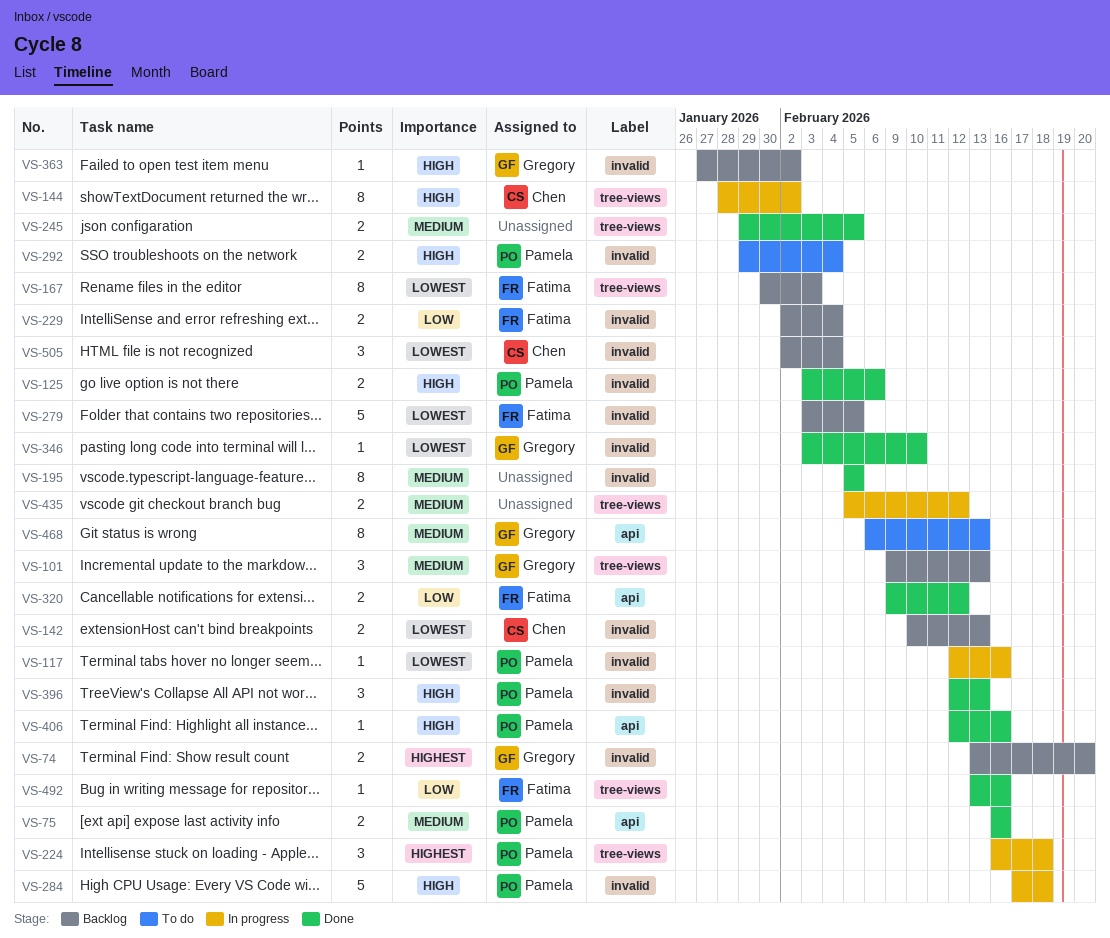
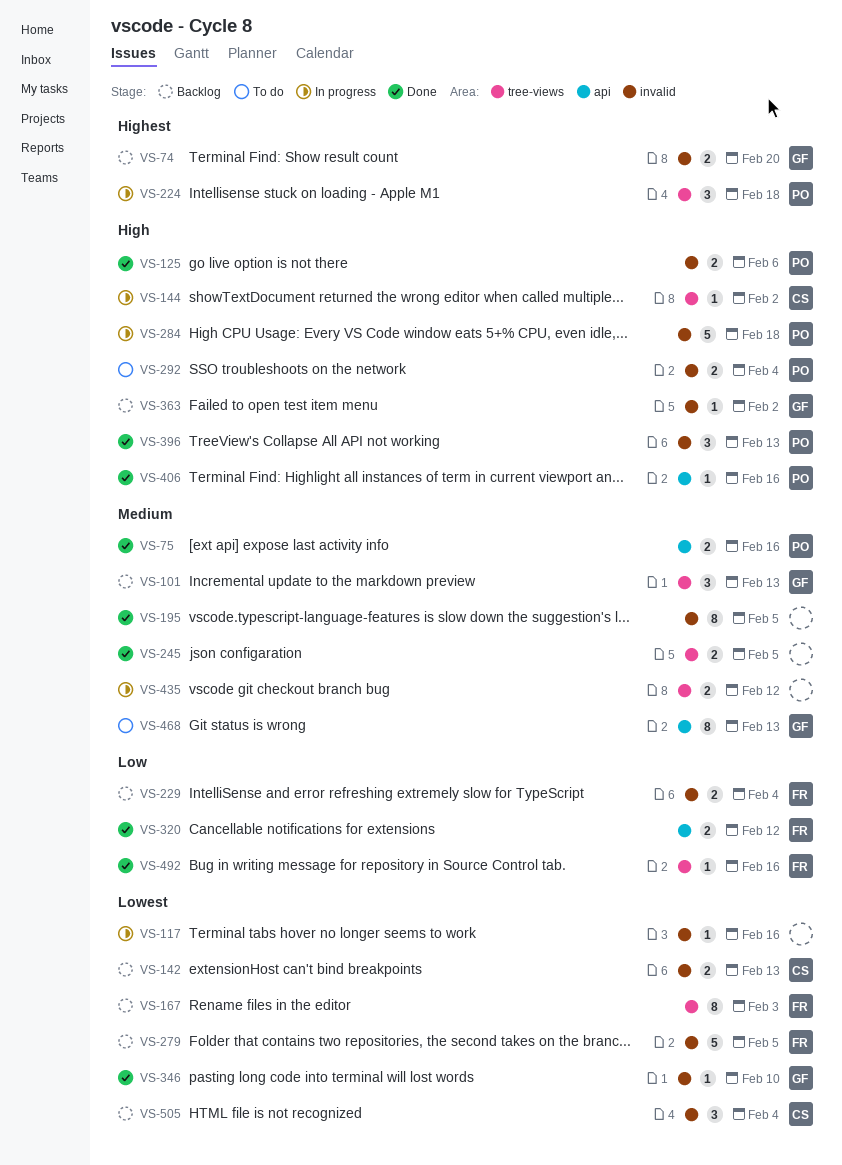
VS-117, owner: Pamela -> none
VS-144, estimate: 8 -> 1

